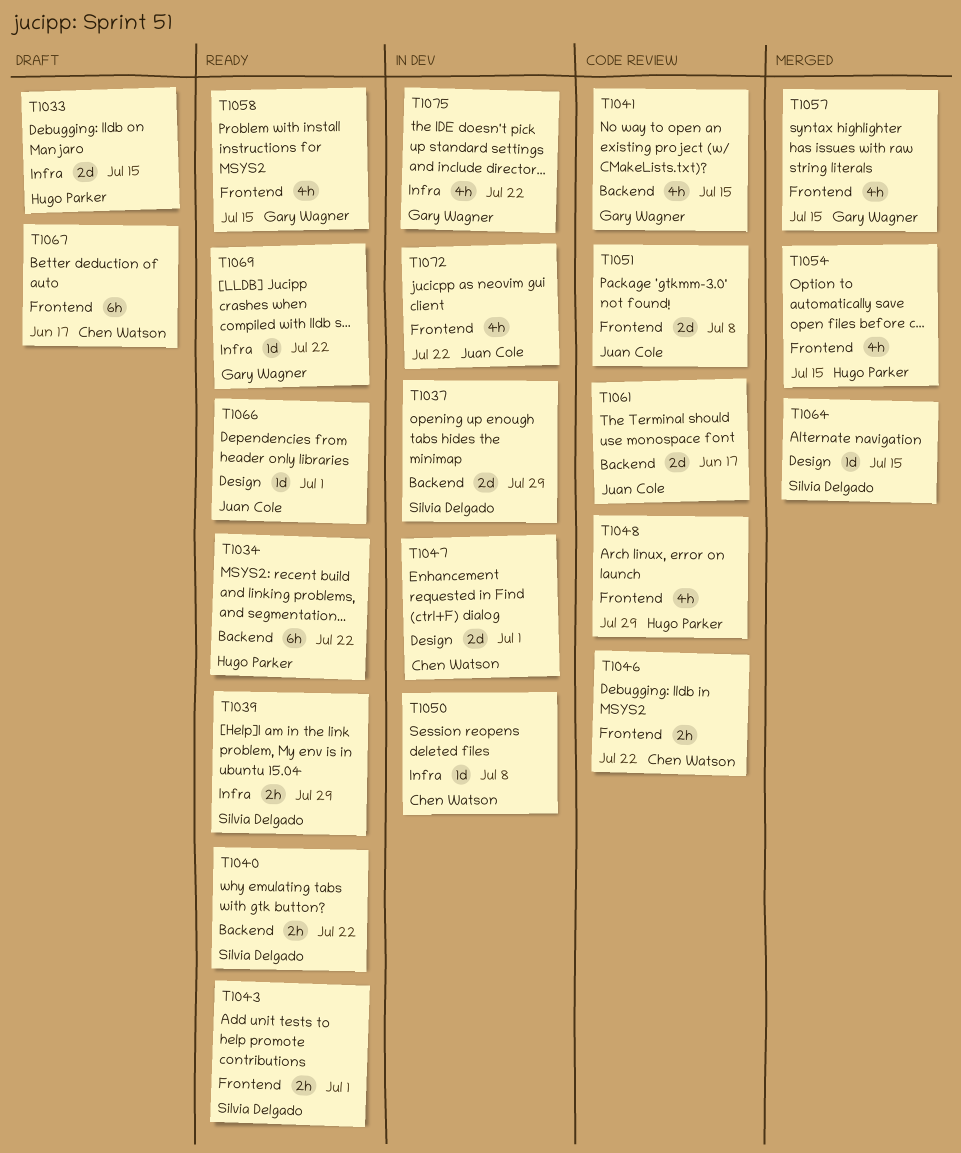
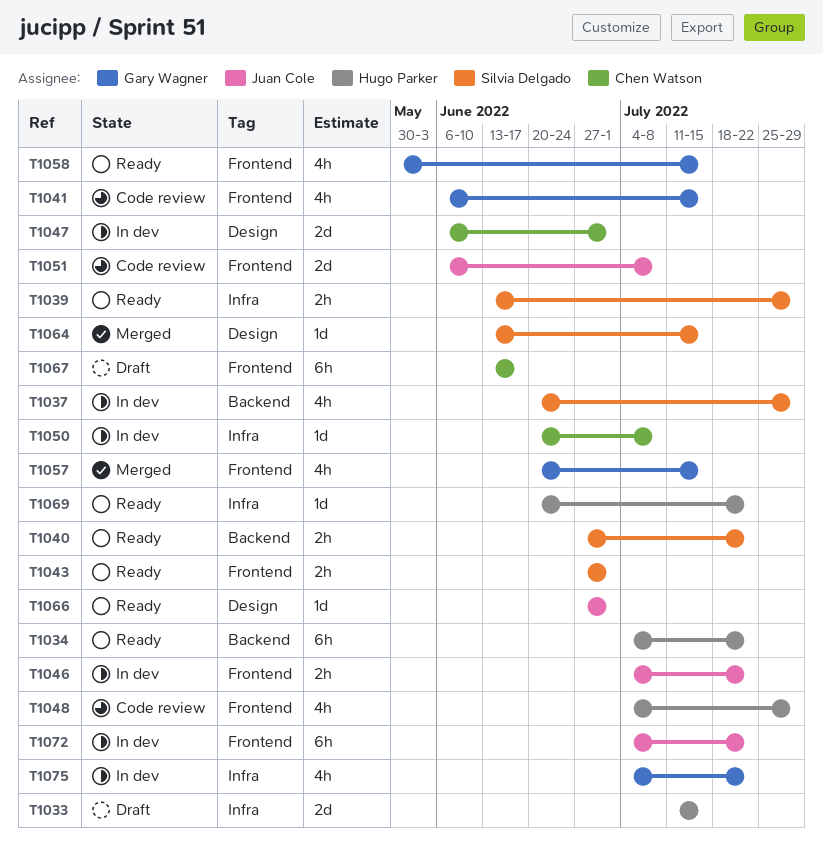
T1037, estimate: 2d -> 4h
T1041, label: Backend -> Frontend
T1046, status: Code review -> In dev
T1046, owner: Chen Watson -> Juan Cole
T1054: present -> none
T1061: present -> none
T1069, owner: Gary Wagner -> Hugo Parker
T1072, estimate: 4h -> 6h

